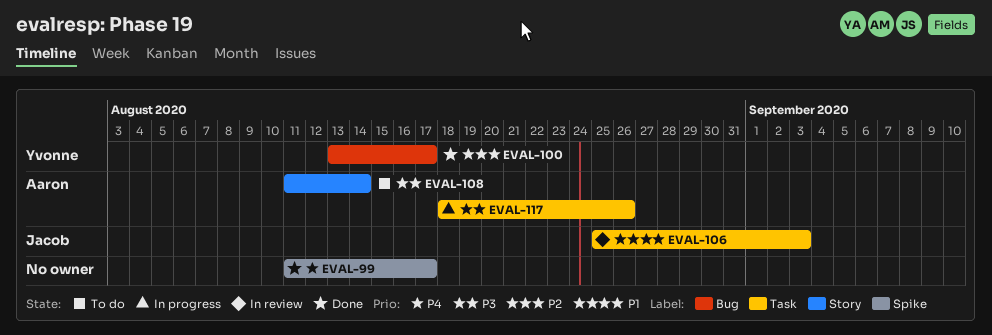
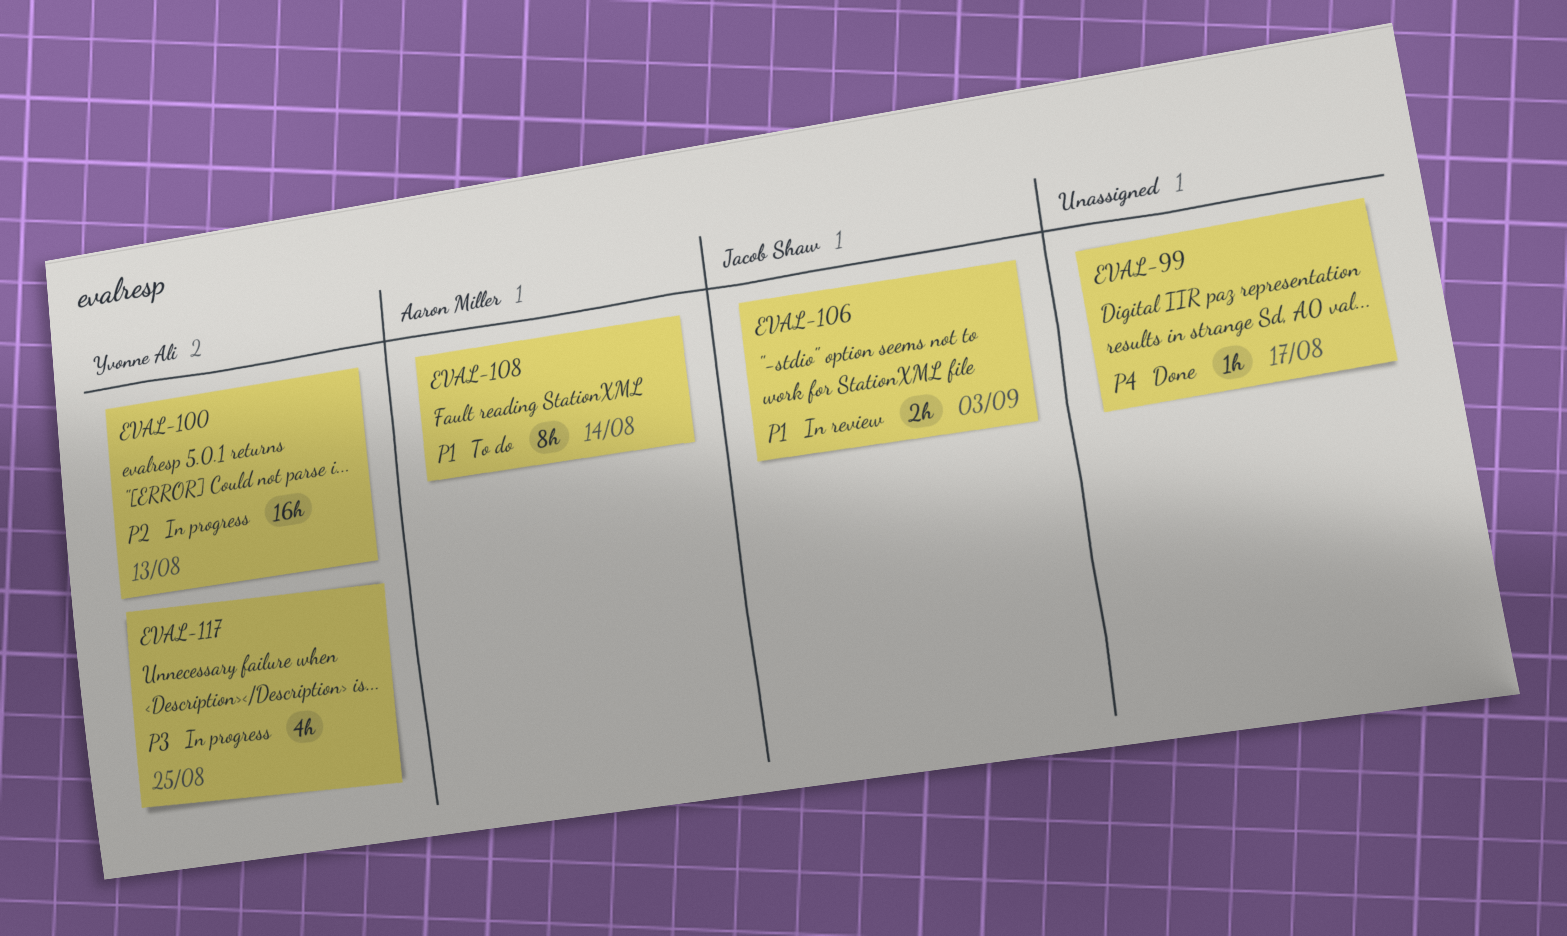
EVAL-100, status: Done -> In progress
EVAL-100, due: Aug 17 -> Aug 13
EVAL-108, priority: P3 -> P1
EVAL-117, owner: Aaron Miller -> Yvonne Ali
EVAL-117, due: Aug 26 -> Aug 25

